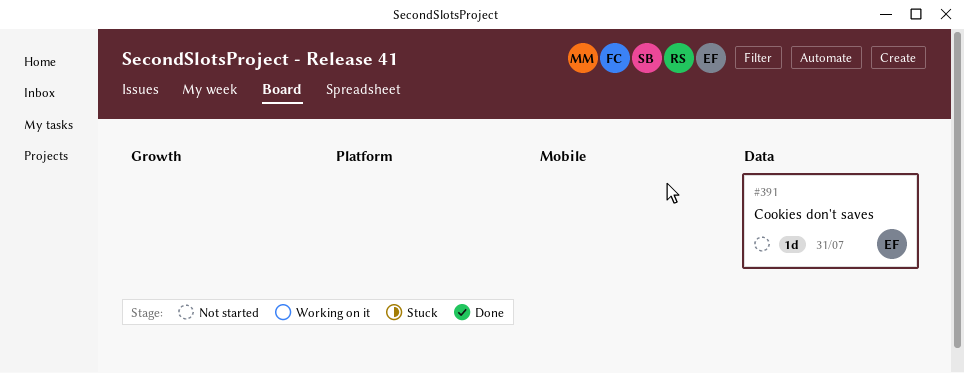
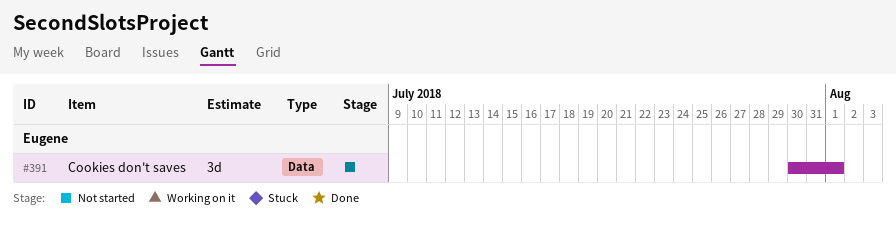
#391, estimate: 1d -> 3d
#391, due: Jul 31 -> Aug 1

